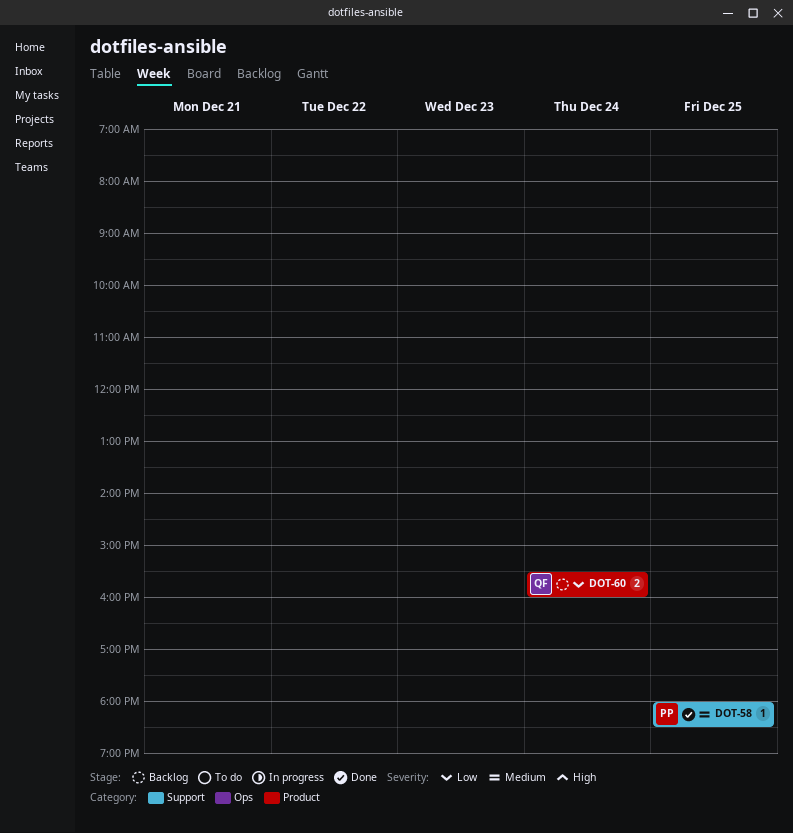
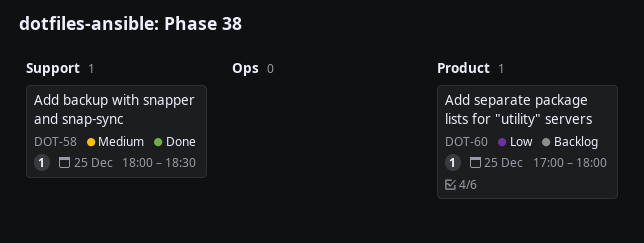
DOT-60, estimate: 2 -> 1
DOT-60, day: Dec 24 -> Dec 25
DOT-60, begins: 15:30 -> 17:00
DOT-60, ends: 16:00 -> 18:00

